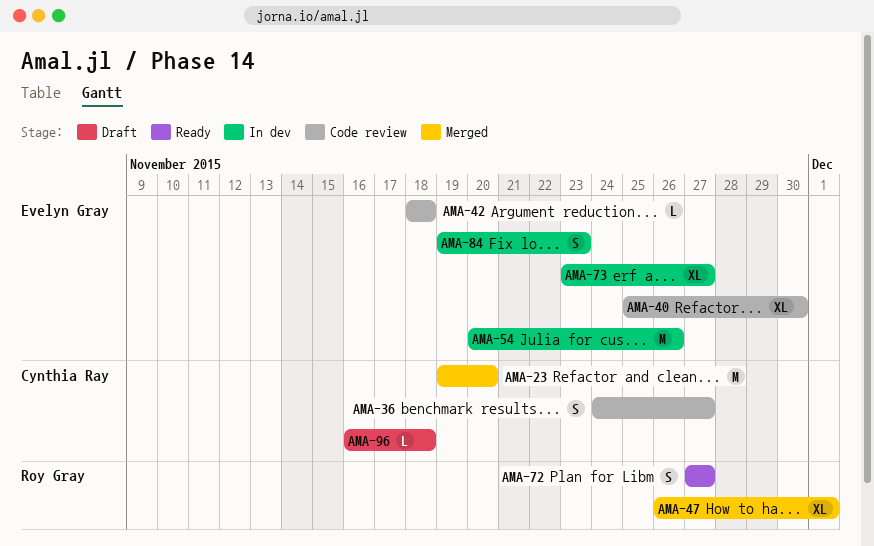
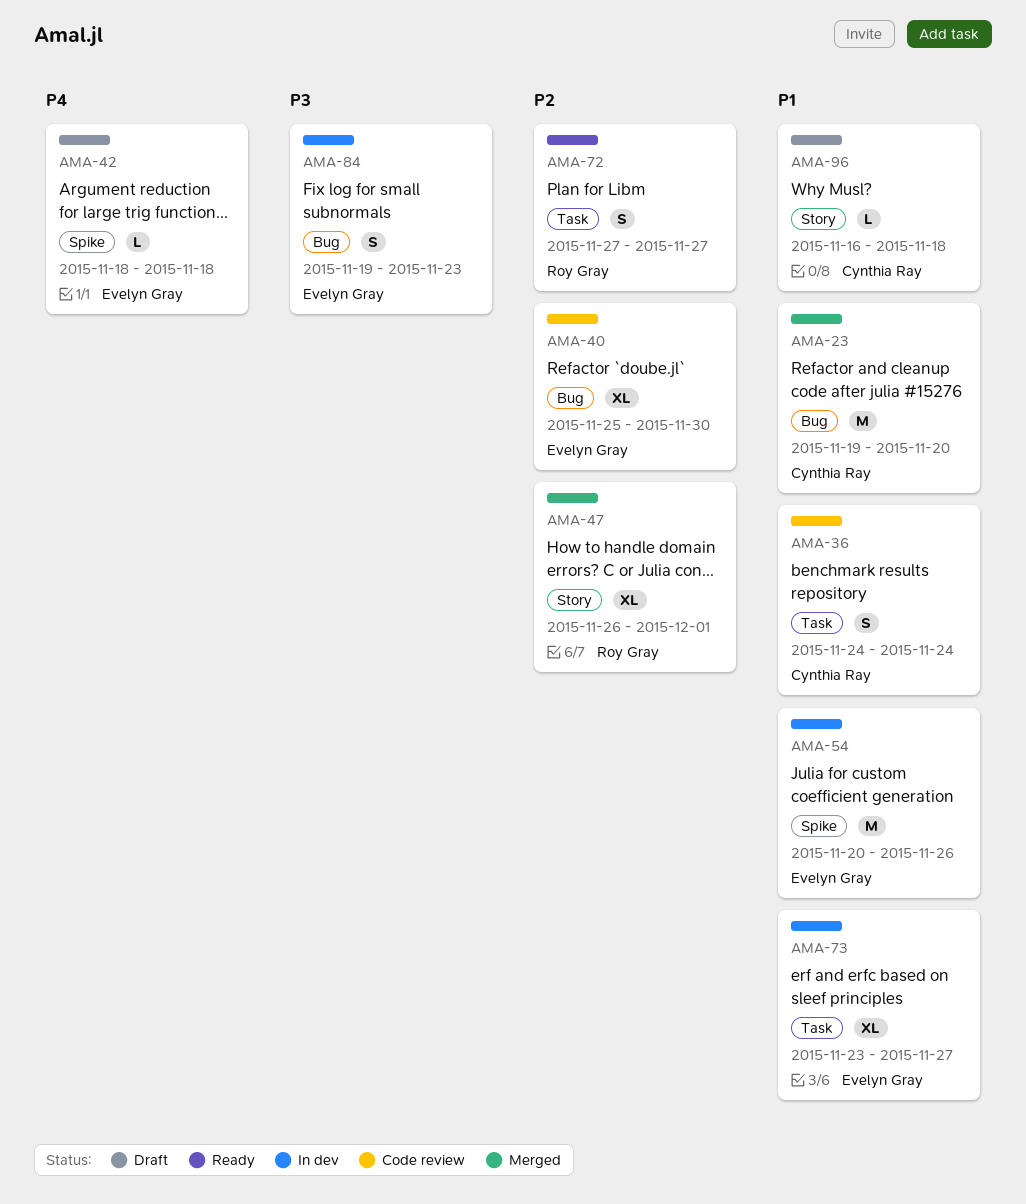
AMA-36, due: Nov 27 -> Nov 24
AMA-42, status: Code review -> Draft

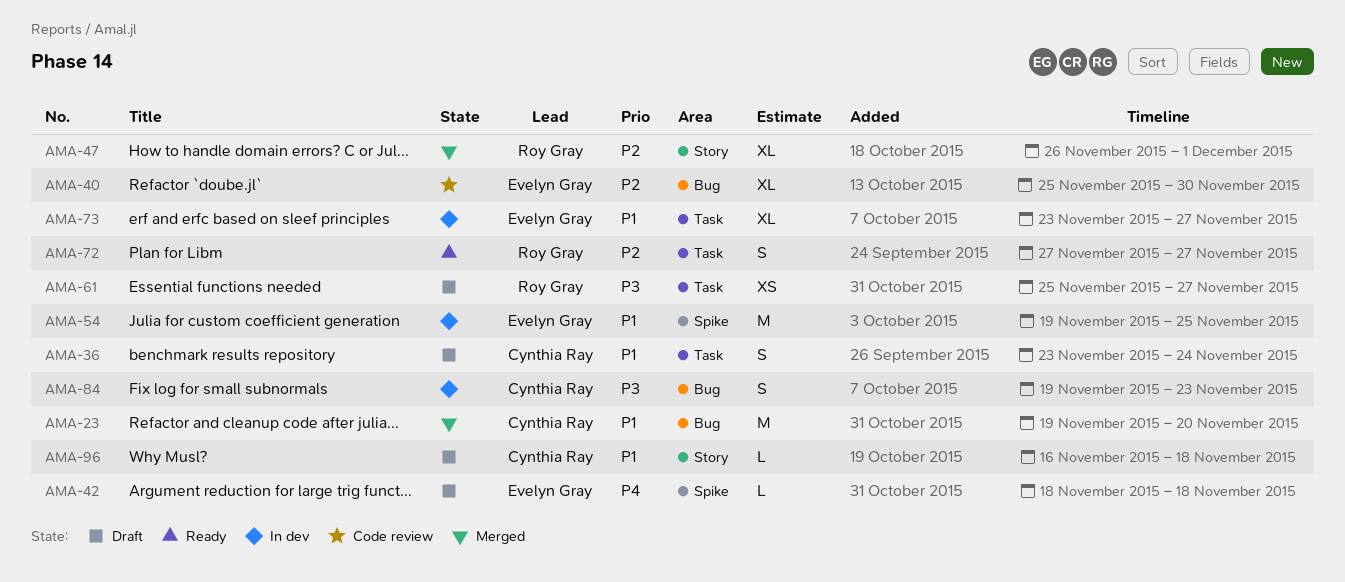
AMA-36, status: Code review -> Draft
AMA-36, start: Nov 24 -> Nov 23
AMA-54, start: Nov 20 -> Nov 19
AMA-54, due: Nov 26 -> Nov 25
AMA-61: none -> present
AMA-84, owner: Evelyn Gray -> Cynthia Ray

